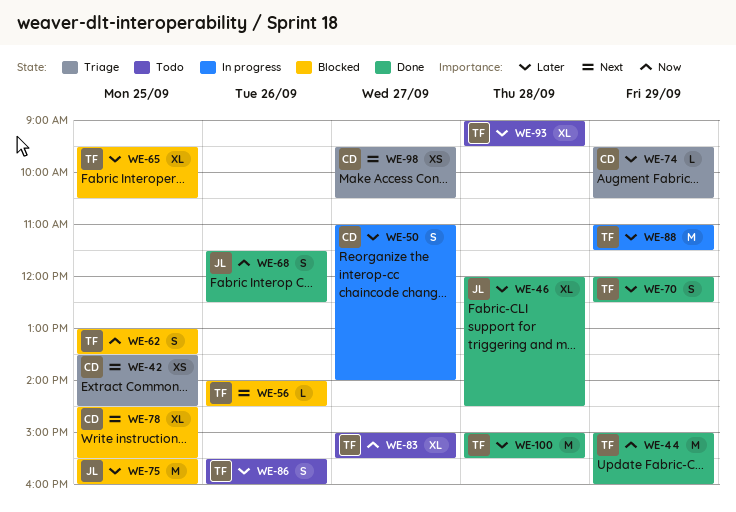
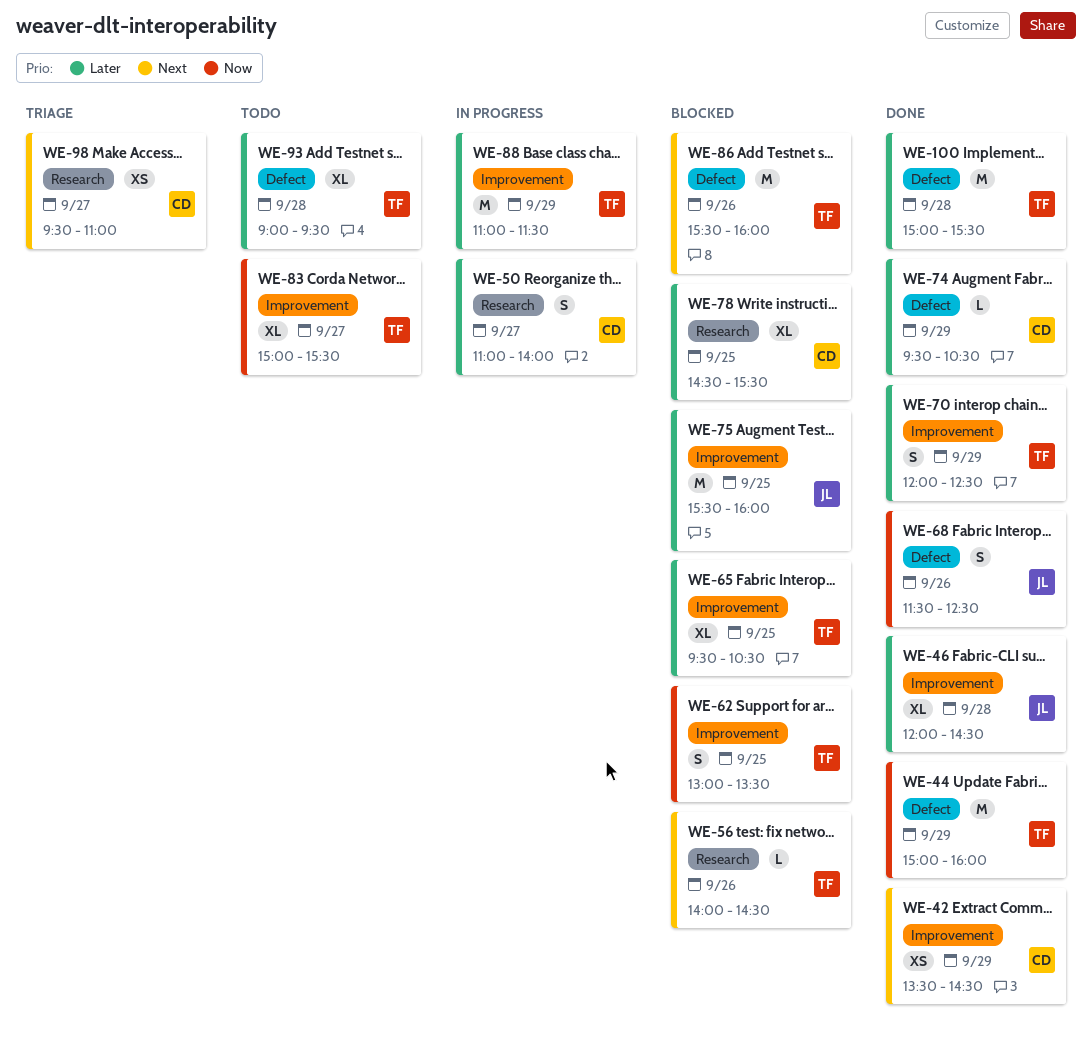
WE-42, status: Triage -> Done
WE-42, day: Sep 25 -> Sep 29
WE-74, status: Triage -> Done
WE-78, priority: Next -> Later
WE-86, status: Todo -> Blocked
WE-86, priority: Later -> Next
WE-86, estimate: S -> M
WE-98, ends: 10:30 -> 11:00

